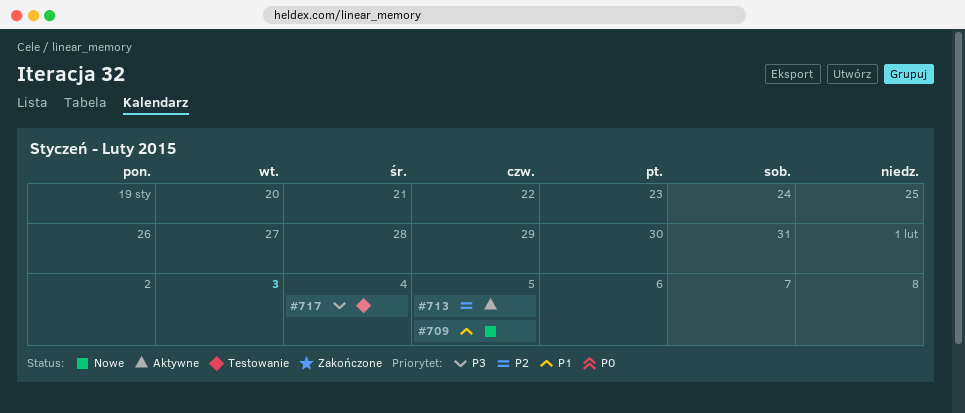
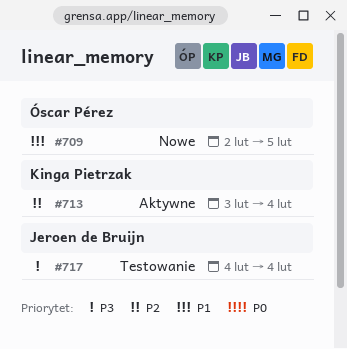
#713, due: Feb 5 -> Feb 4

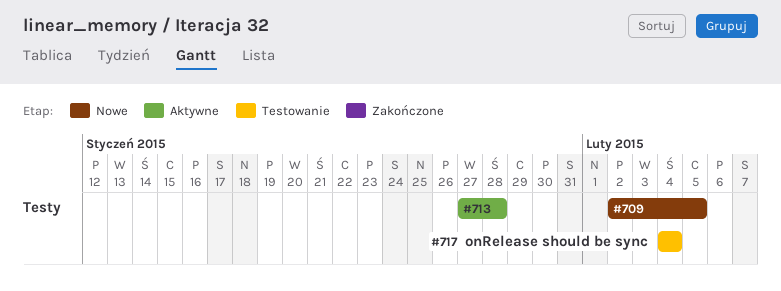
#713, start: Feb 3 -> Jan 27
#713, due: Feb 4 -> Jan 28

